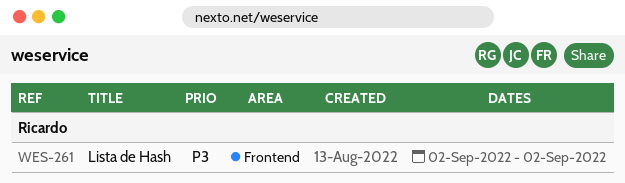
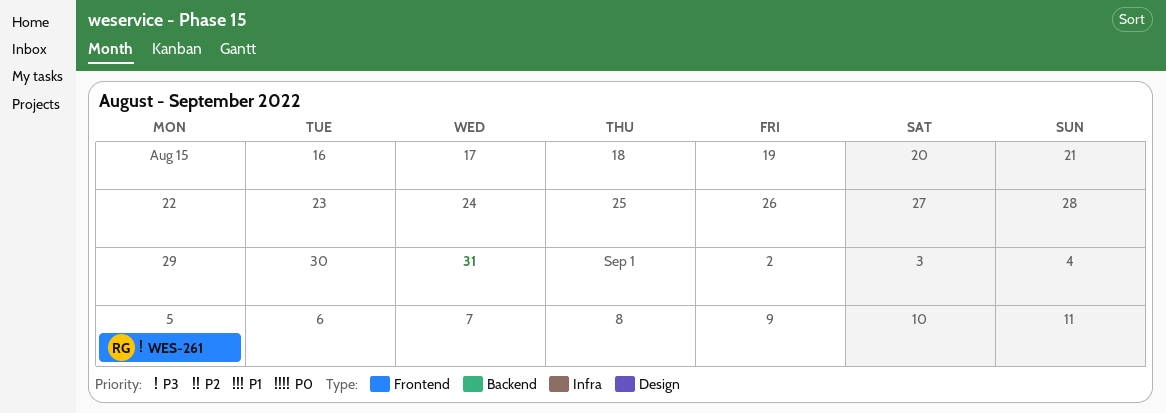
WES-261, start: Sep 2 -> Sep 5
WES-261, due: Sep 2 -> Sep 5

